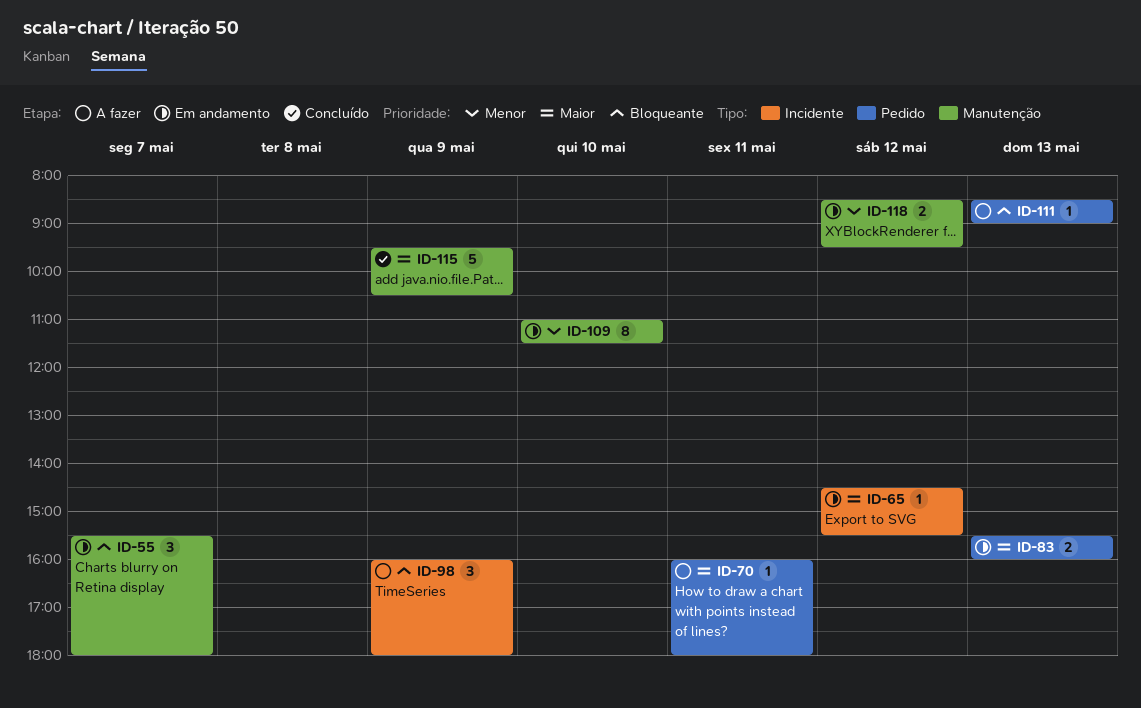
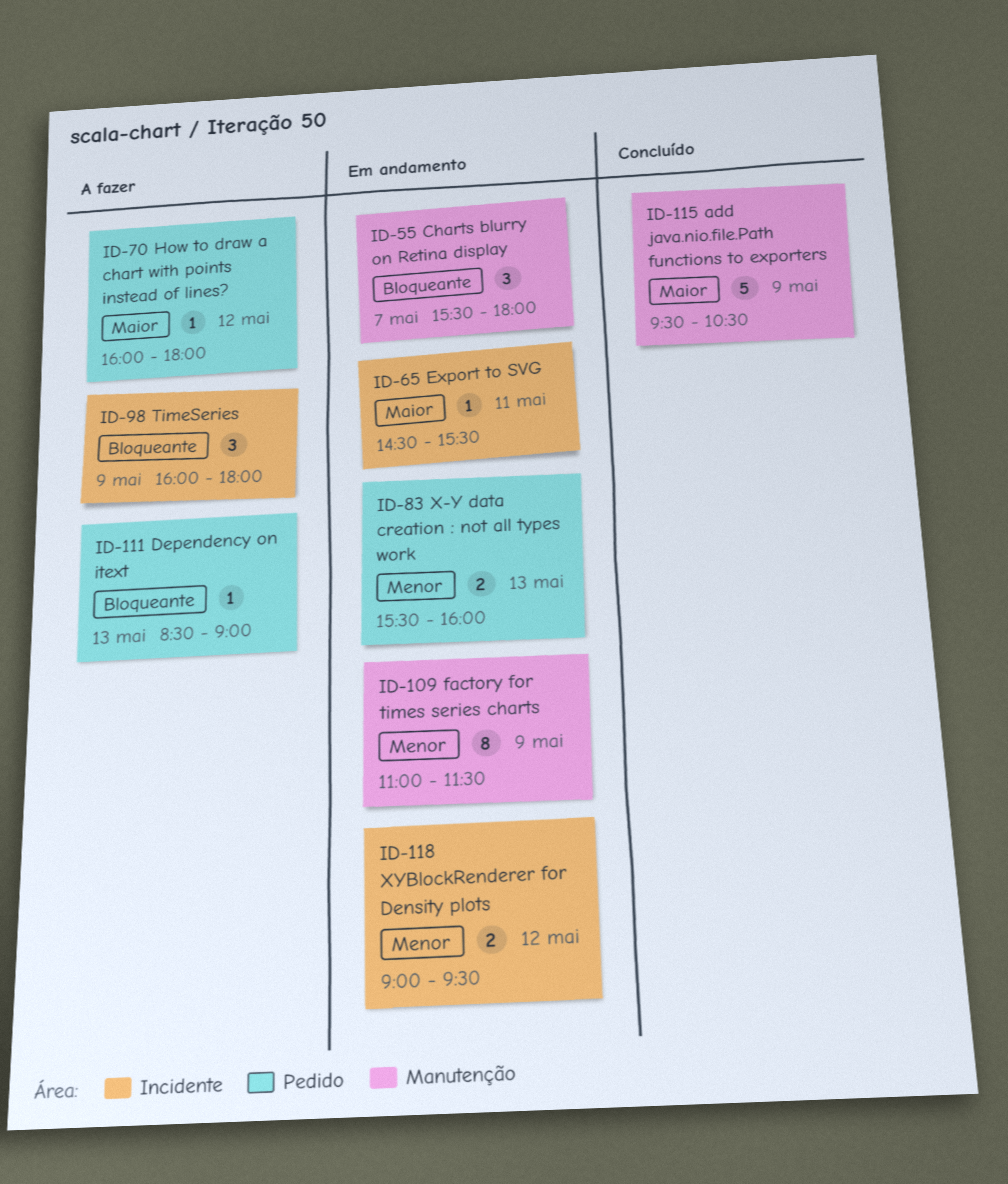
ID-65, day: May 12 -> May 11
ID-70, day: May 11 -> May 12
ID-83, priority: Maior -> Menor
ID-109, day: May 10 -> May 9
ID-118, label: Manutenção -> Incidente
ID-118, begins: 08:30 -> 09:00

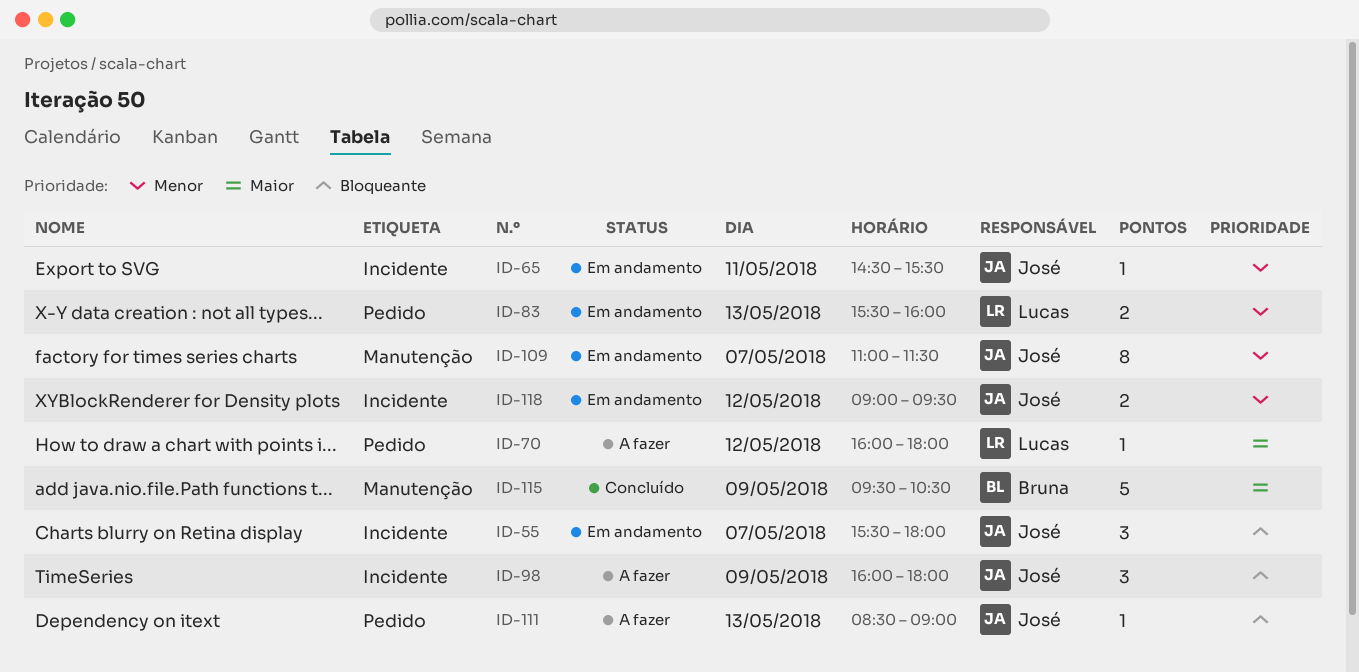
ID-55, label: Manutenção -> Incidente
ID-65, priority: Maior -> Menor
ID-109, day: May 9 -> May 7

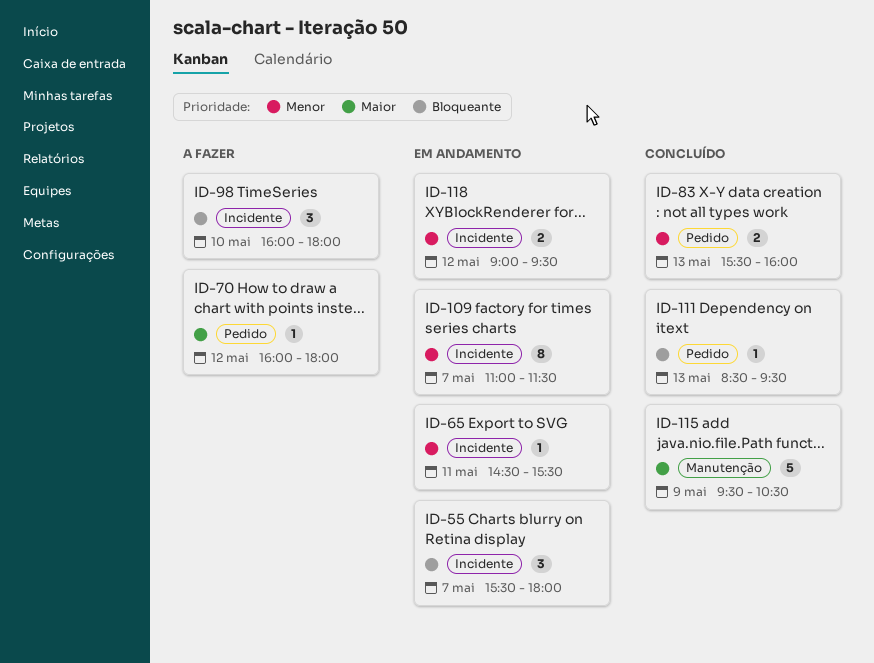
ID-83, status: Em andamento -> Concluído
ID-98, day: May 9 -> May 10
ID-109, label: Manutenção -> Incidente
ID-111, status: A fazer -> Concluído
ID-111, ends: 09:00 -> 09:30

